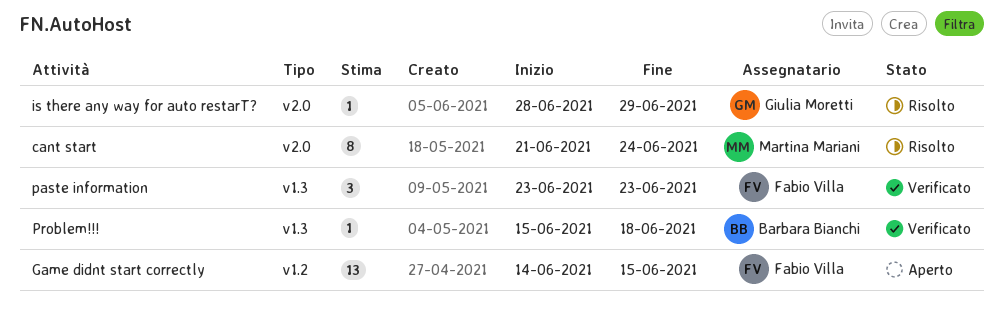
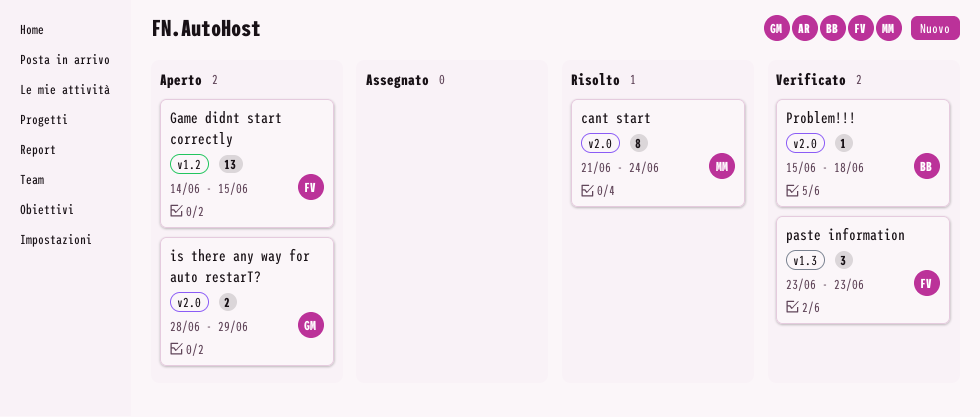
is there any way for auto restarT?, status: Risolto -> Aperto
is there any way for auto restarT?, estimate: 1 -> 2
Problem!!!, label: v1.3 -> v2.0

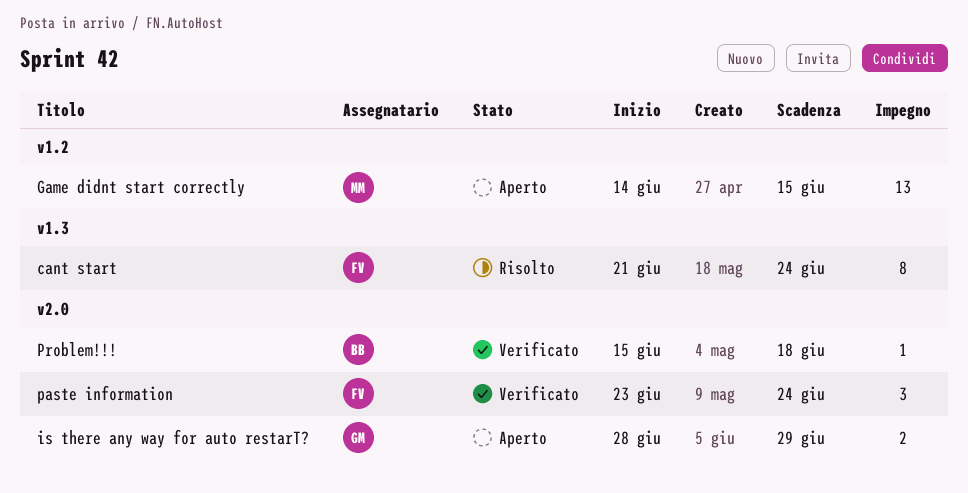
cant start, owner: MM -> FV
cant start, label: v2.0 -> v1.3
Game didnt start correctly, owner: FV -> MM
paste information, label: v1.3 -> v2.0
paste information, due: Jun 23 -> Jun 24

